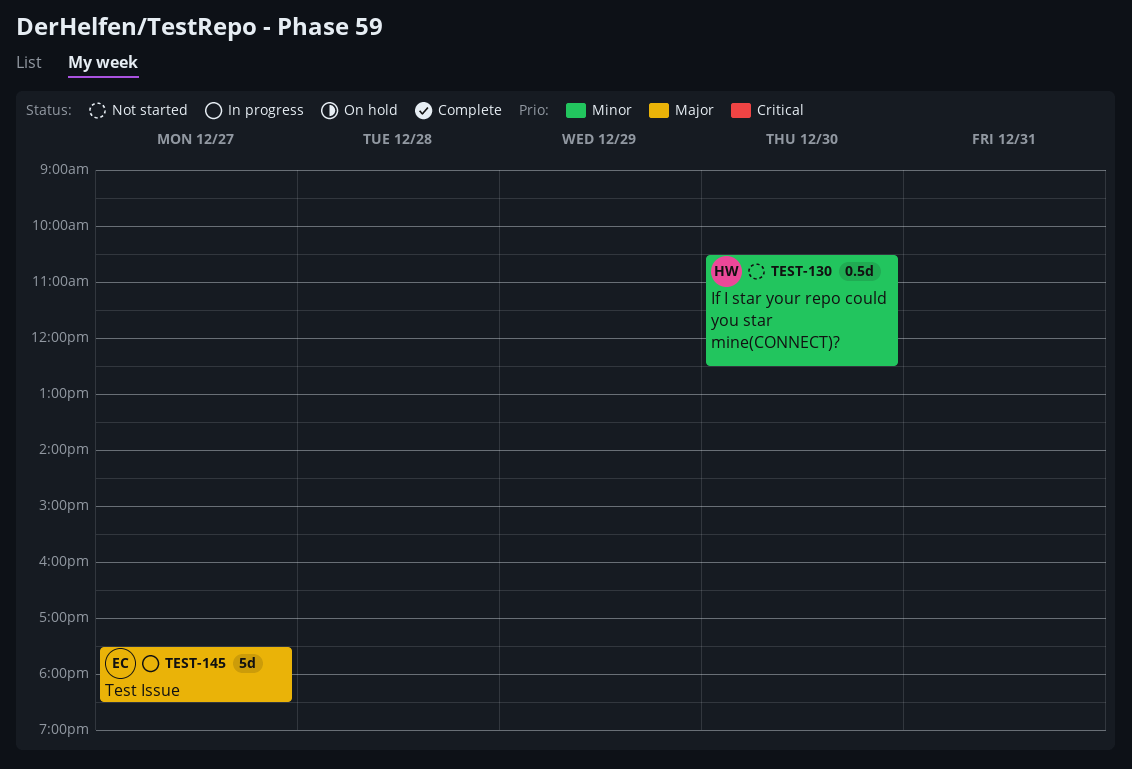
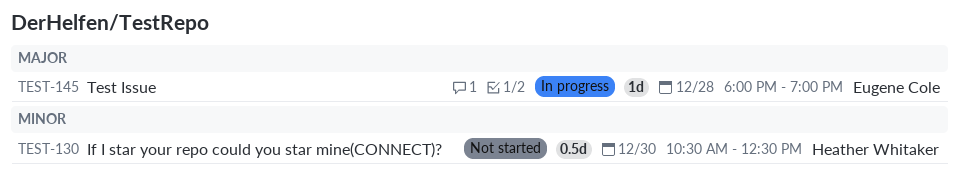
TEST-145, estimate: 5d -> 1d
TEST-145, day: Dec 27 -> Dec 28
TEST-145, begins: 17:30 -> 18:00
TEST-145, ends: 18:30 -> 19:00

